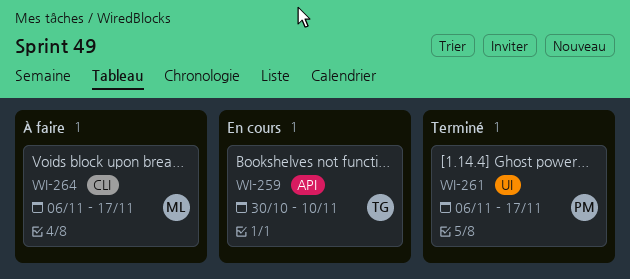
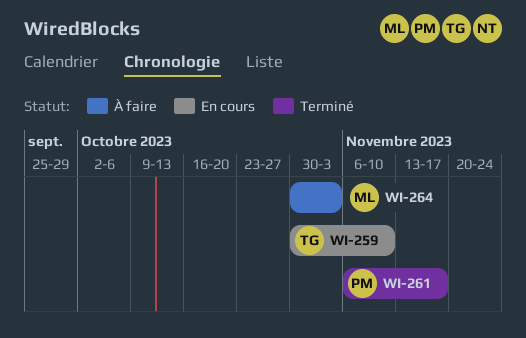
WI-264, start: Nov 6 -> Oct 30
WI-264, due: Nov 17 -> Nov 3

